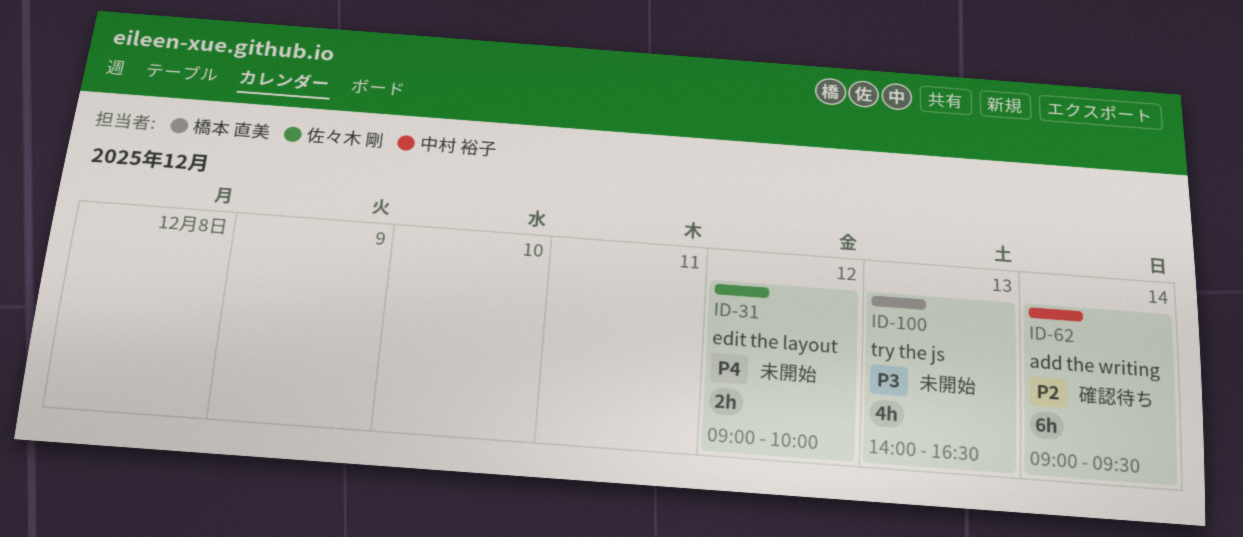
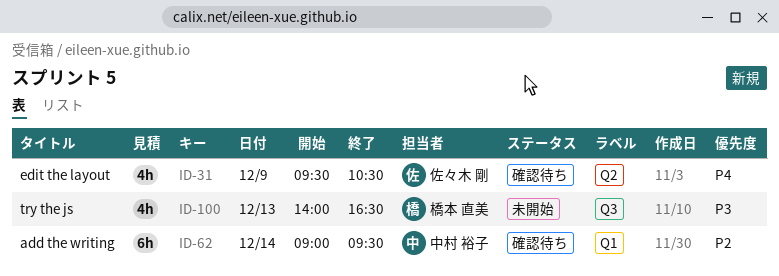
ID-31, status: 未開始 -> 確認待ち
ID-31, estimate: 2h -> 4h
ID-31, day: Dec 12 -> Dec 9
ID-31, begins: 09:00 -> 09:30
ID-31, ends: 10:00 -> 10:30

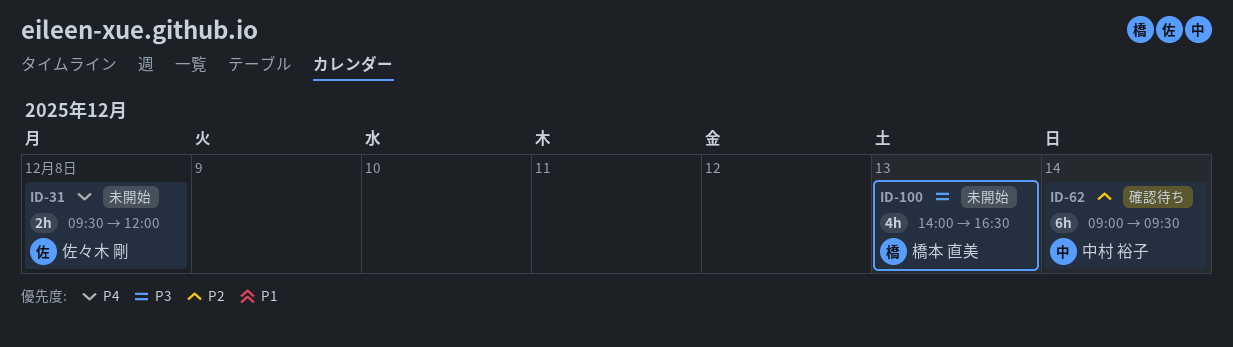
ID-31, status: 確認待ち -> 未開始
ID-31, estimate: 4h -> 2h
ID-31, day: Dec 9 -> Dec 8
ID-31, ends: 10:30 -> 12:00

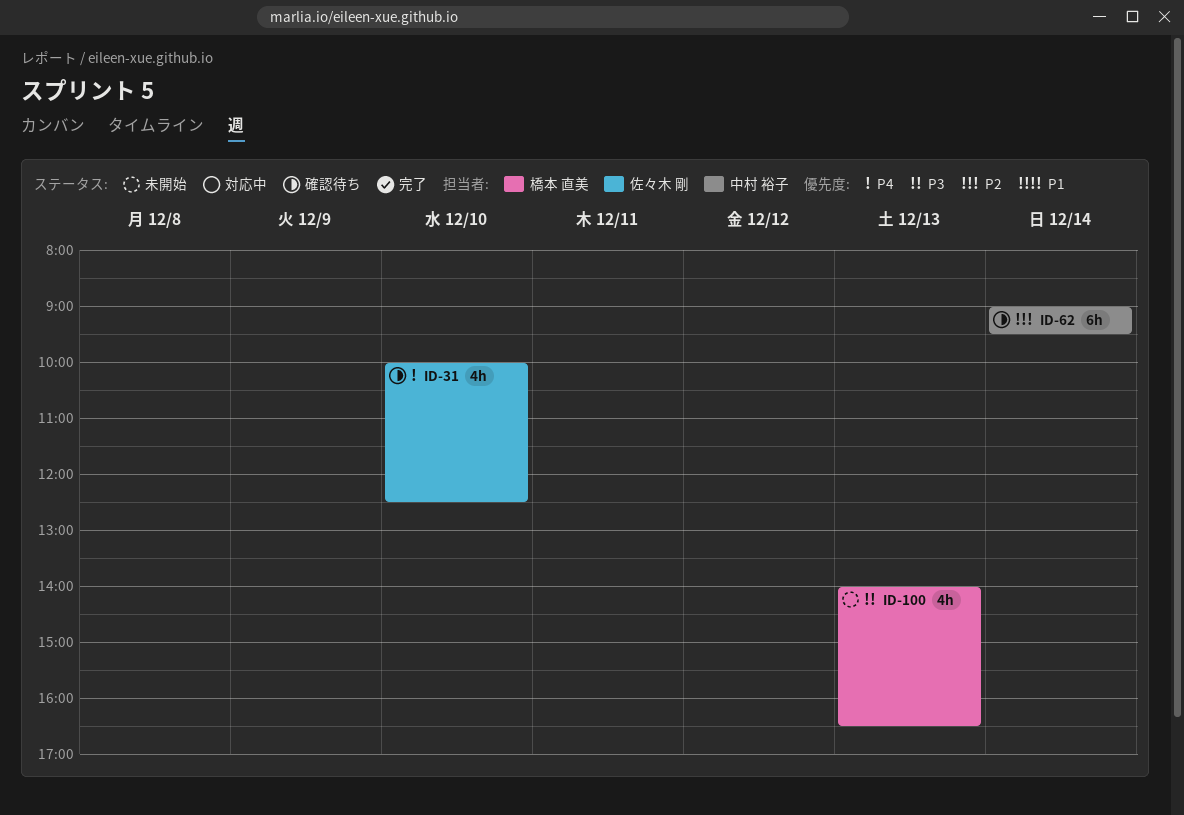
ID-31, status: 未開始 -> 確認待ち
ID-31, estimate: 2h -> 4h
ID-31, day: Dec 8 -> Dec 10
ID-31, begins: 09:30 -> 10:00
ID-31, ends: 12:00 -> 12:30

